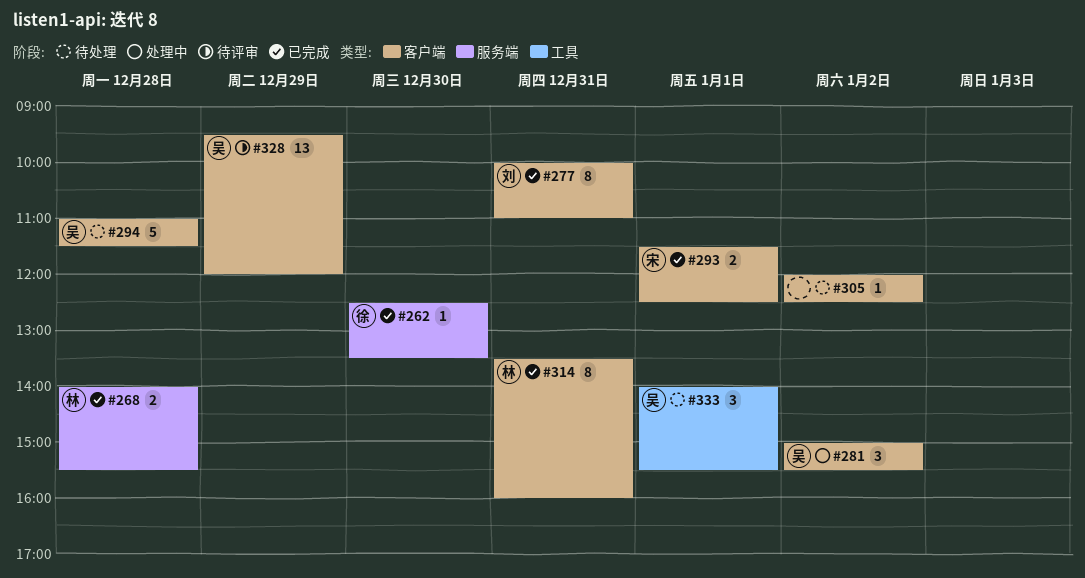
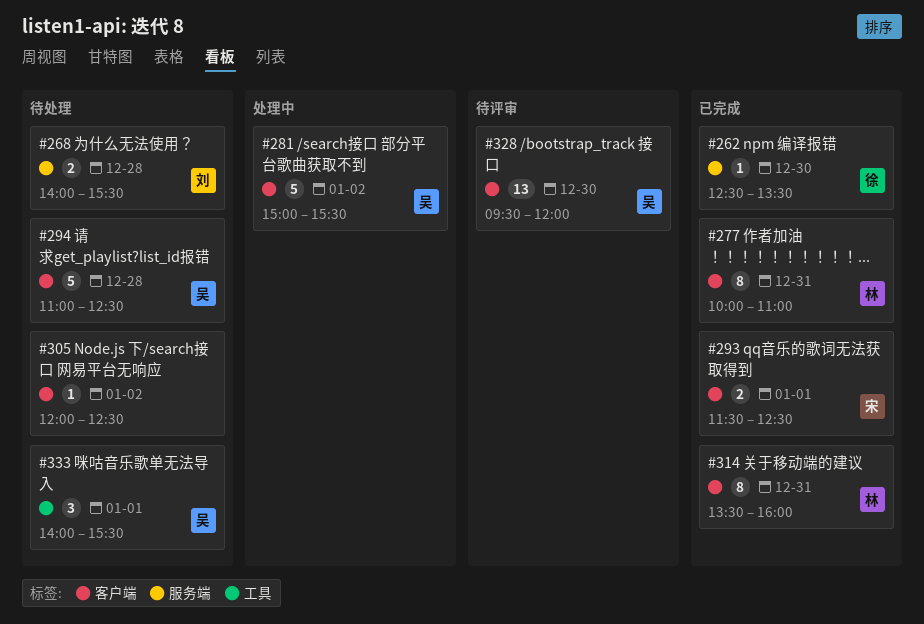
#268, status: 已完成 -> 待处理
#268, owner: 林 -> 刘
#277, owner: 刘 -> 林
#281, estimate: 3 -> 5
#294, ends: 11:30 -> 12:30
#328, day: Dec 29 -> Dec 30

